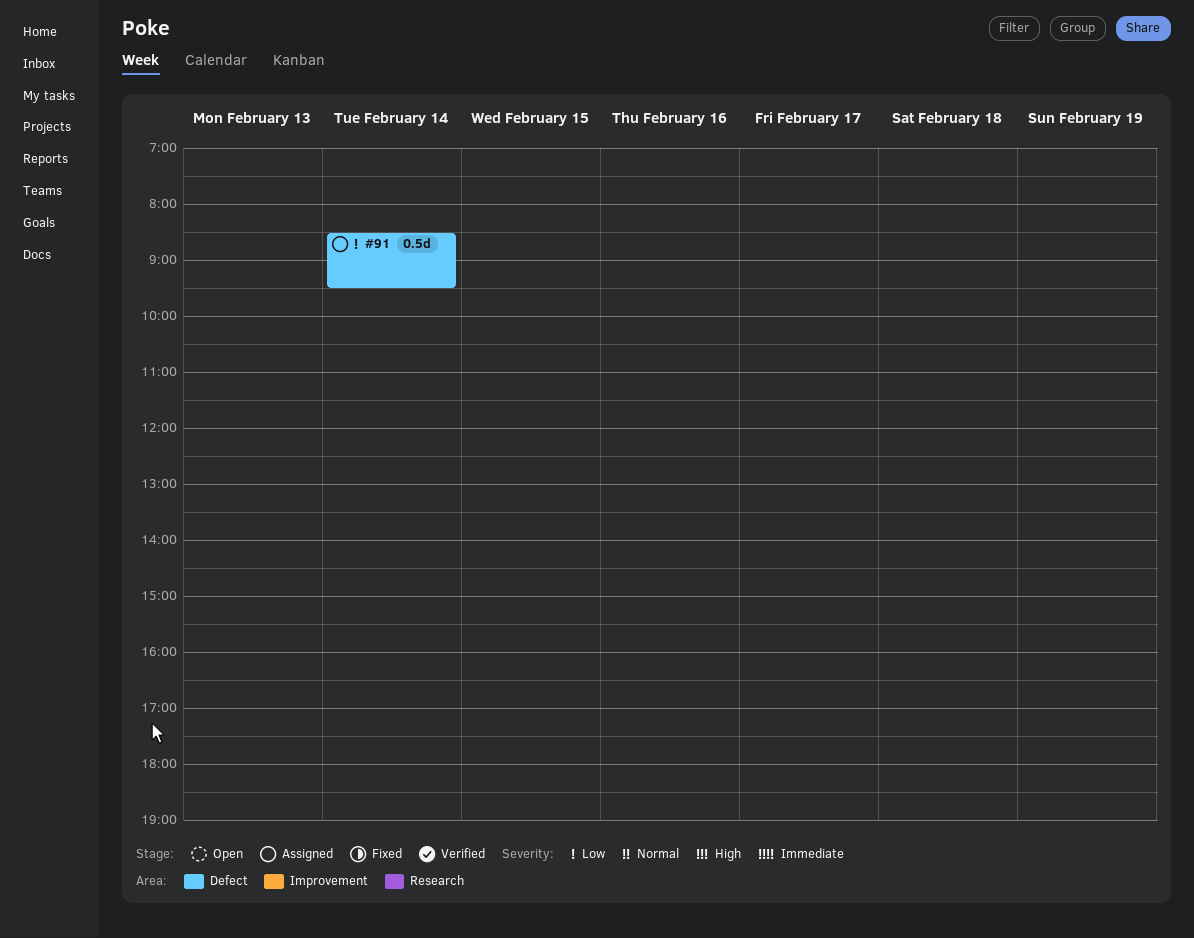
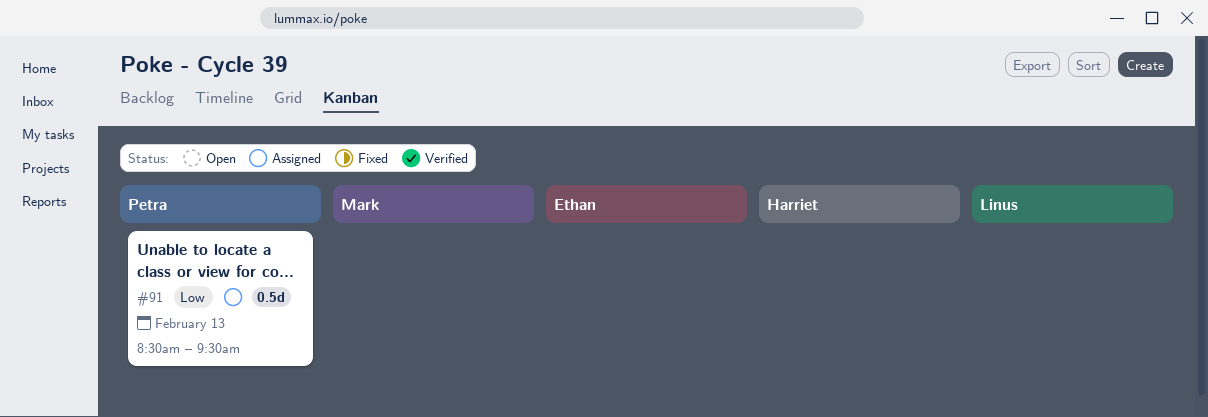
#91, day: Feb 14 -> Feb 13

